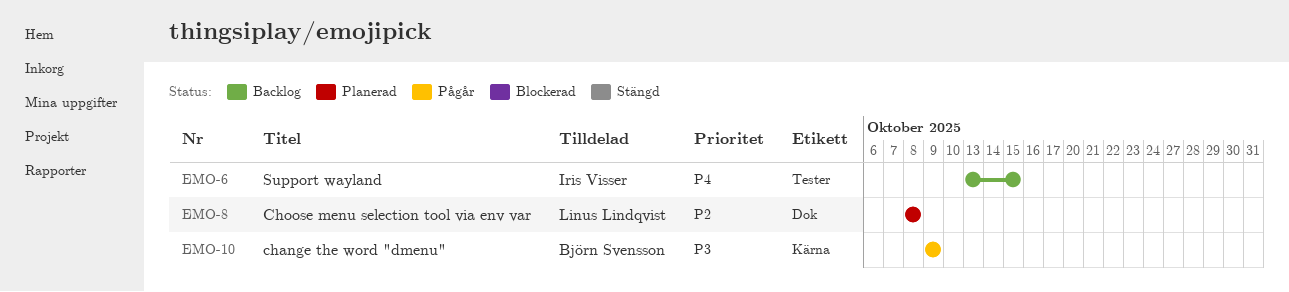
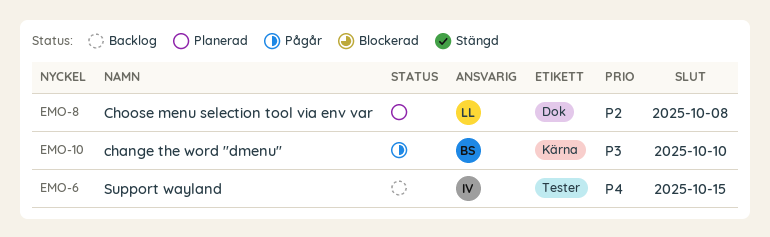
EMO-10, due: Oct 9 -> Oct 10

